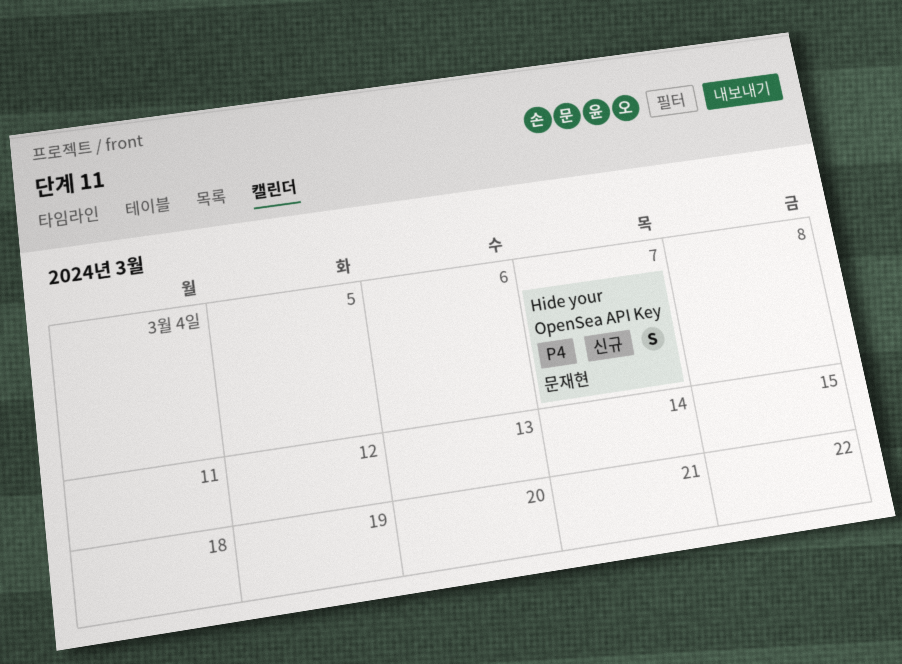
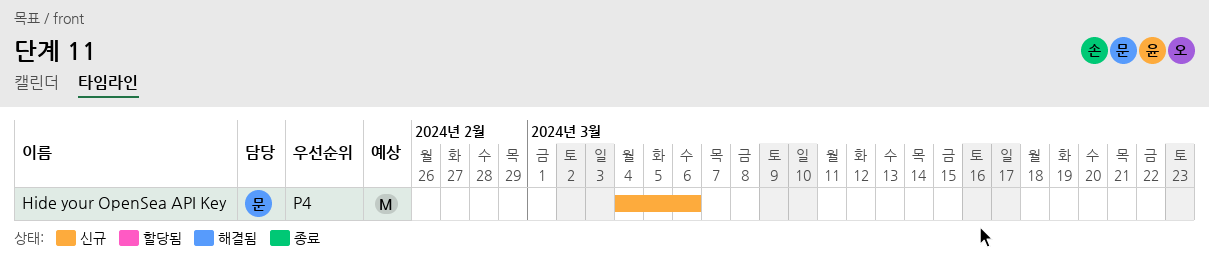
Hide your OpenSea API Key, estimate: S -> M
Hide your OpenSea API Key, due: Mar 7 -> Mar 6

